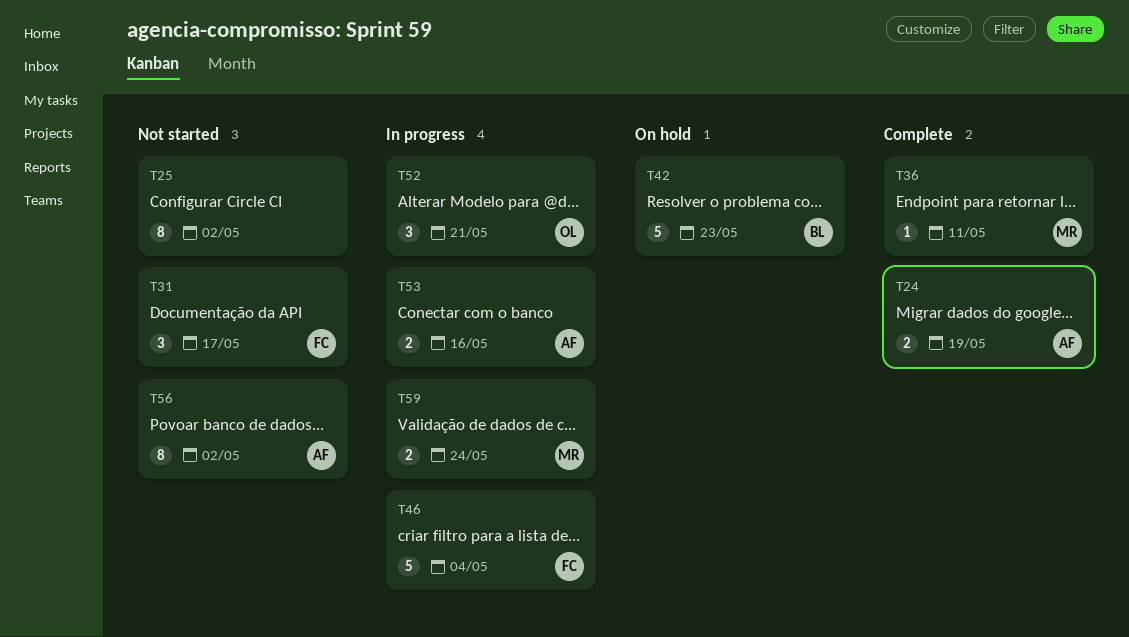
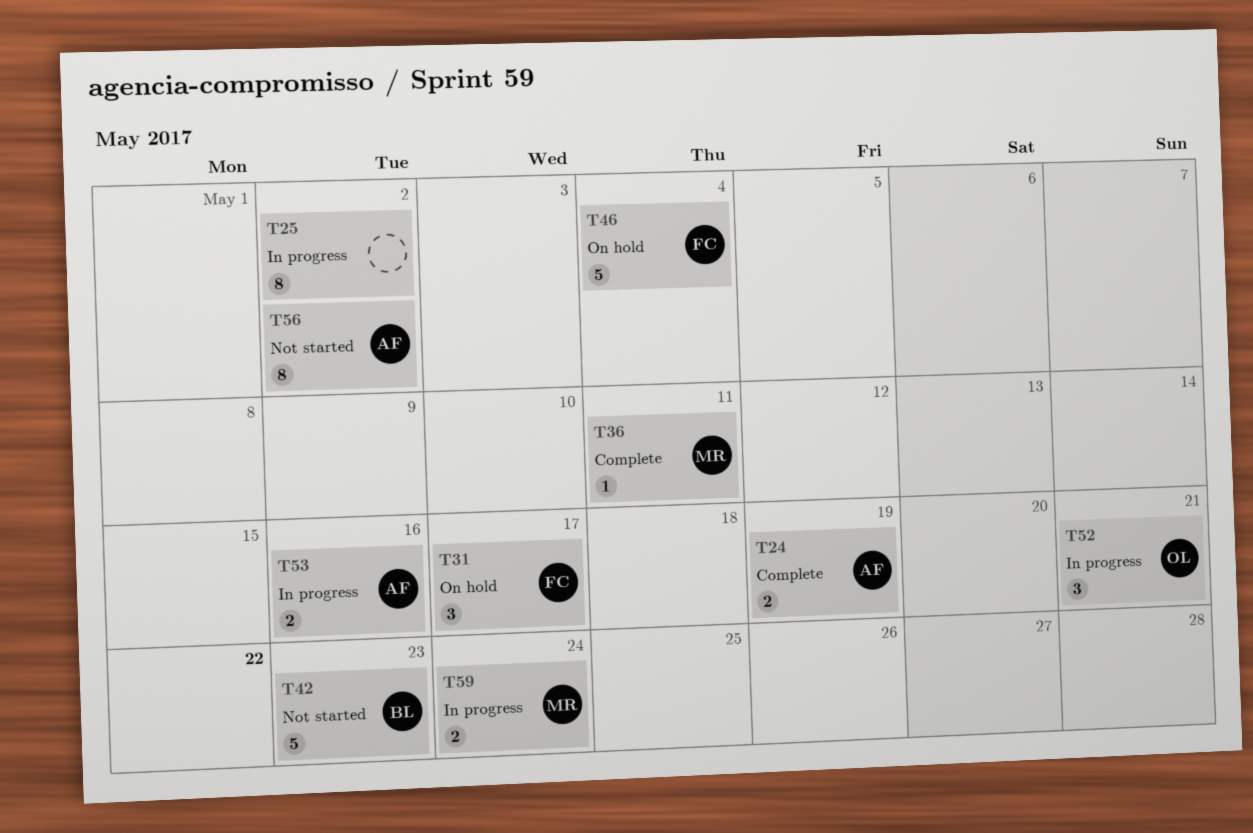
T25, status: Not started -> In progress
T31, status: Not started -> On hold
T42, status: On hold -> Not started
T46, status: In progress -> On hold

